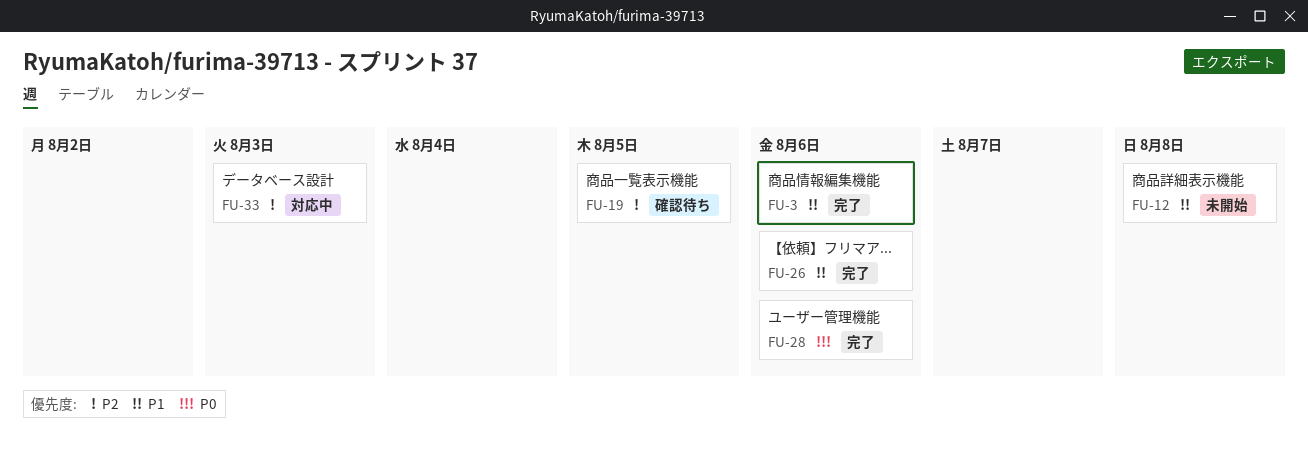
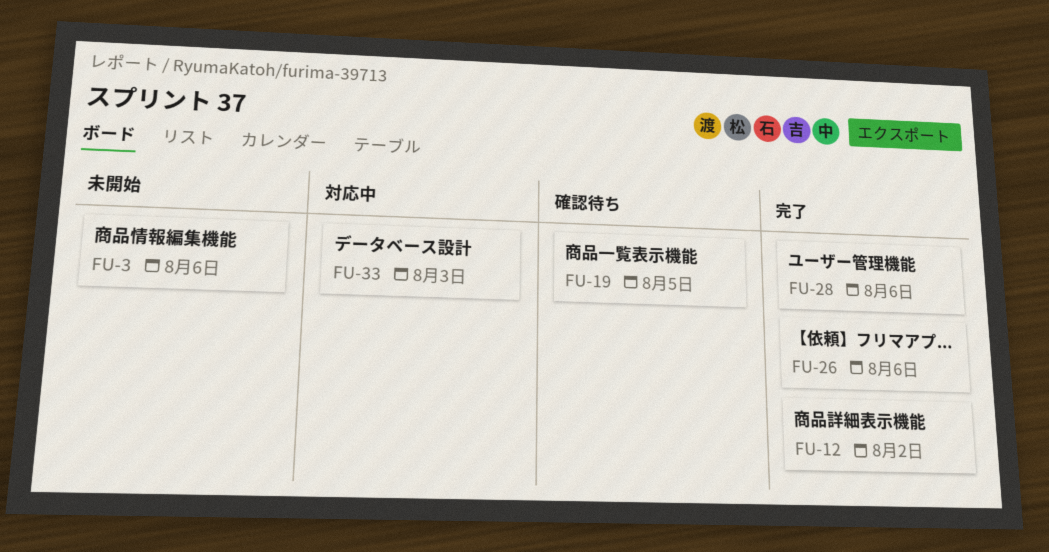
FU-3, status: 完了 -> 未開始
FU-12, status: 未開始 -> 完了
FU-12, due: Aug 8 -> Aug 2

